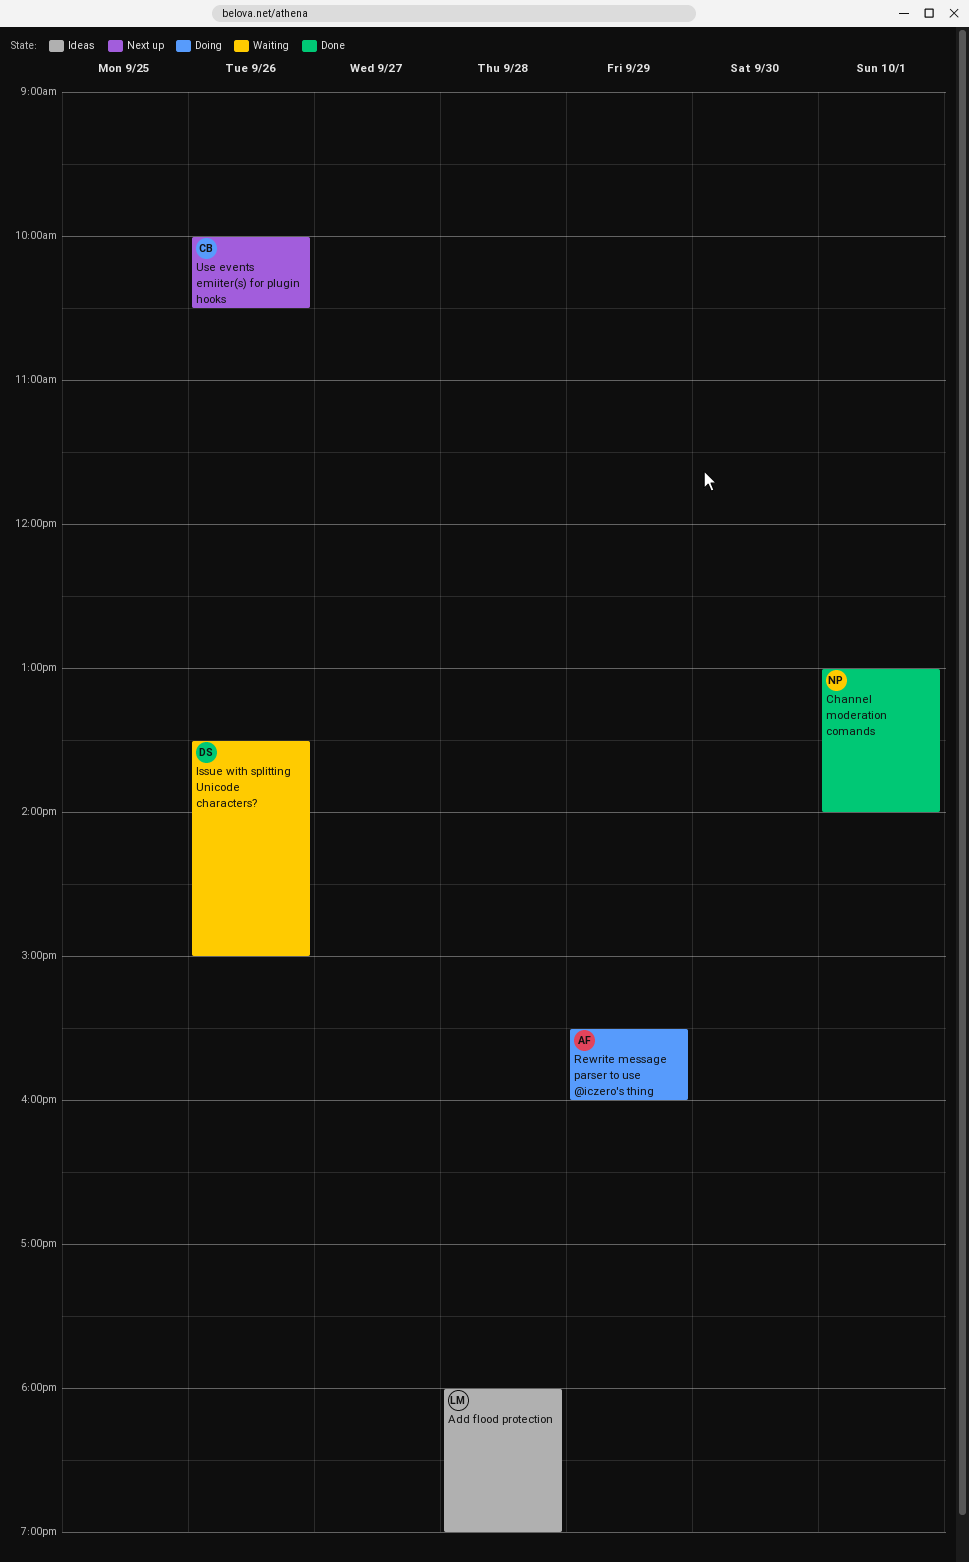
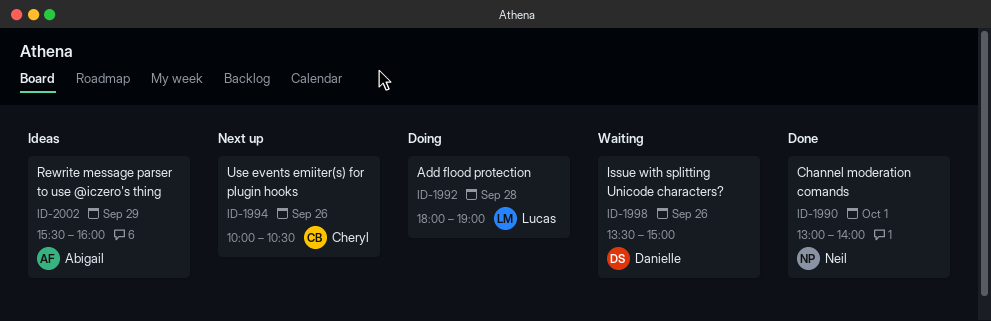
Add flood protection, status: Ideas -> Doing
Rewrite message parser to use @iczero's thing, status: Doing -> Ideas

